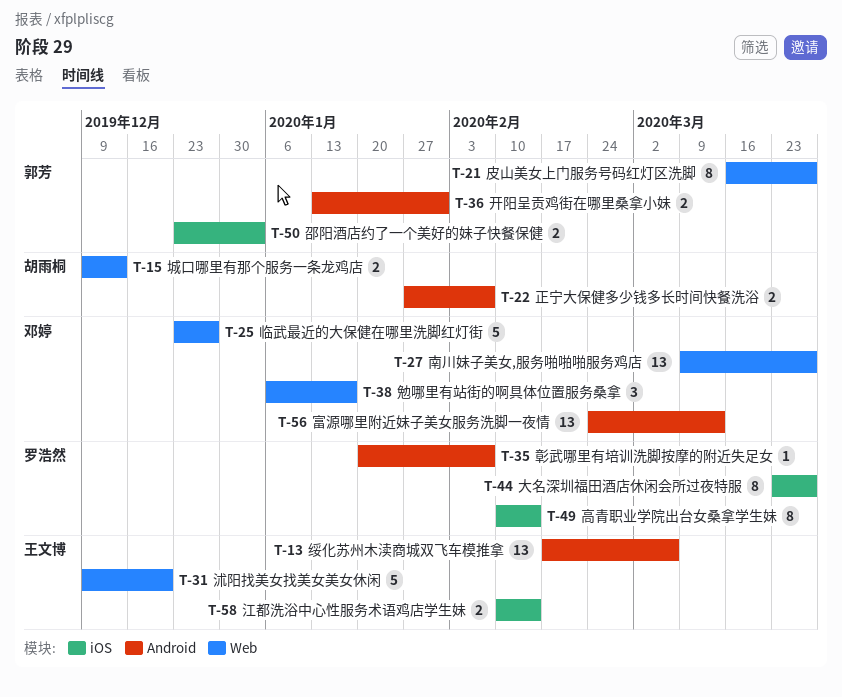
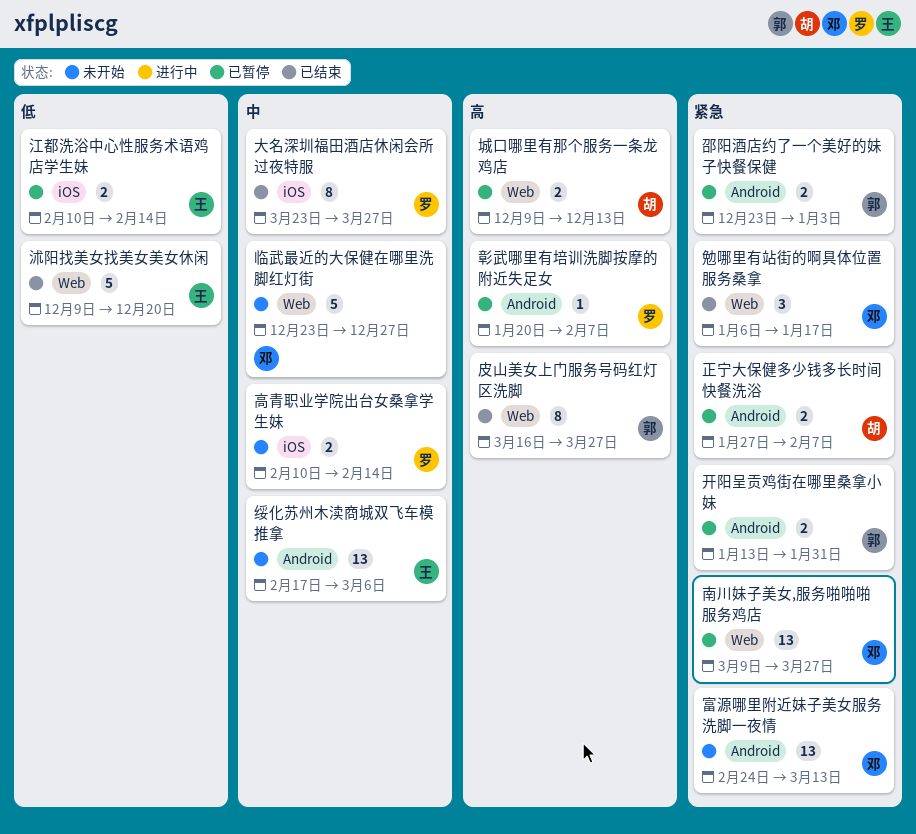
邵阳酒店约了一个美好的妹子快餐保健, label: iOS -> Android
高青职业学院出台女桑拿学生妹, estimate: 8 -> 2

